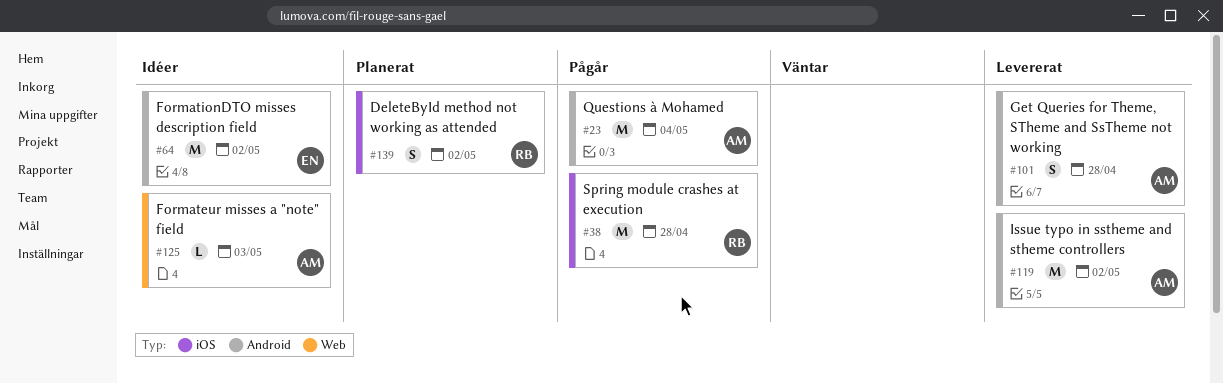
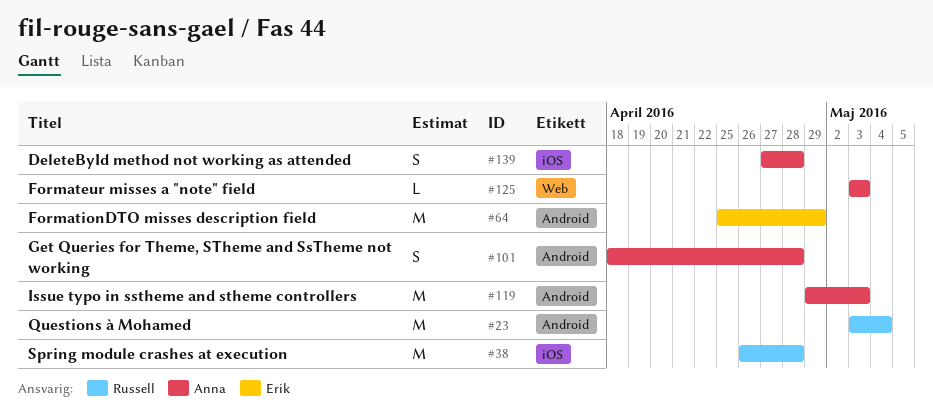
#23, owner: Anna -> Russell
#64, due: May 2 -> Apr 29
#119, due: May 2 -> May 3
#139, owner: Russell -> Anna
#139, due: May 2 -> Apr 28

